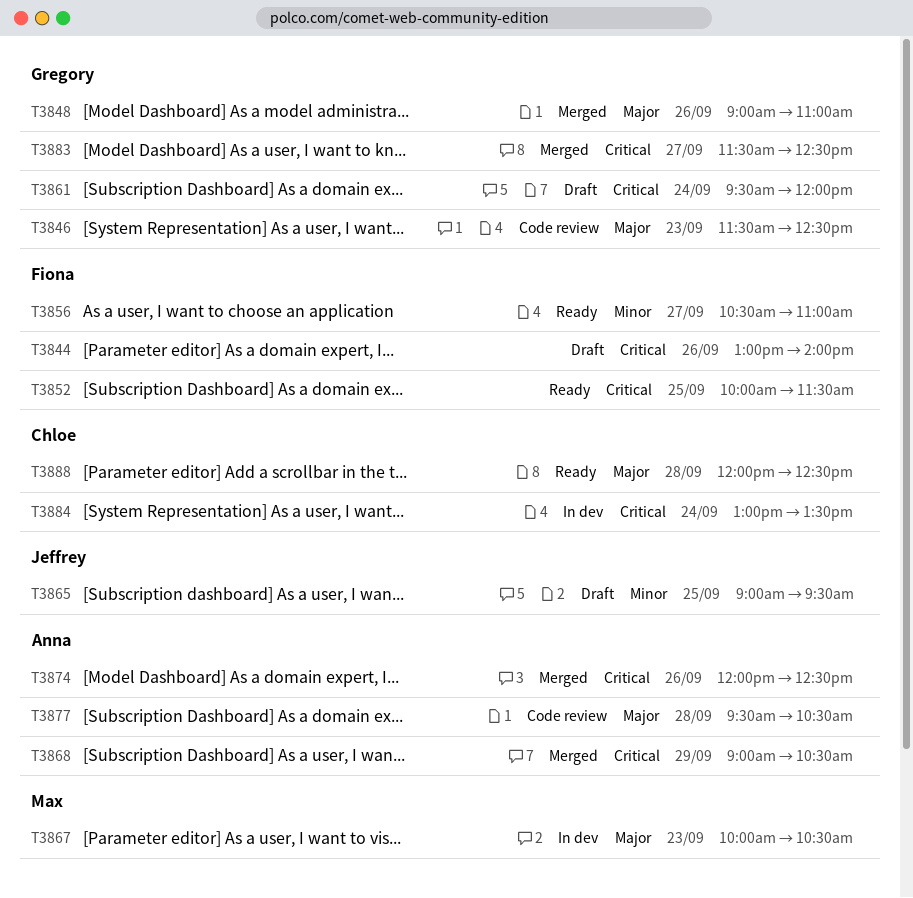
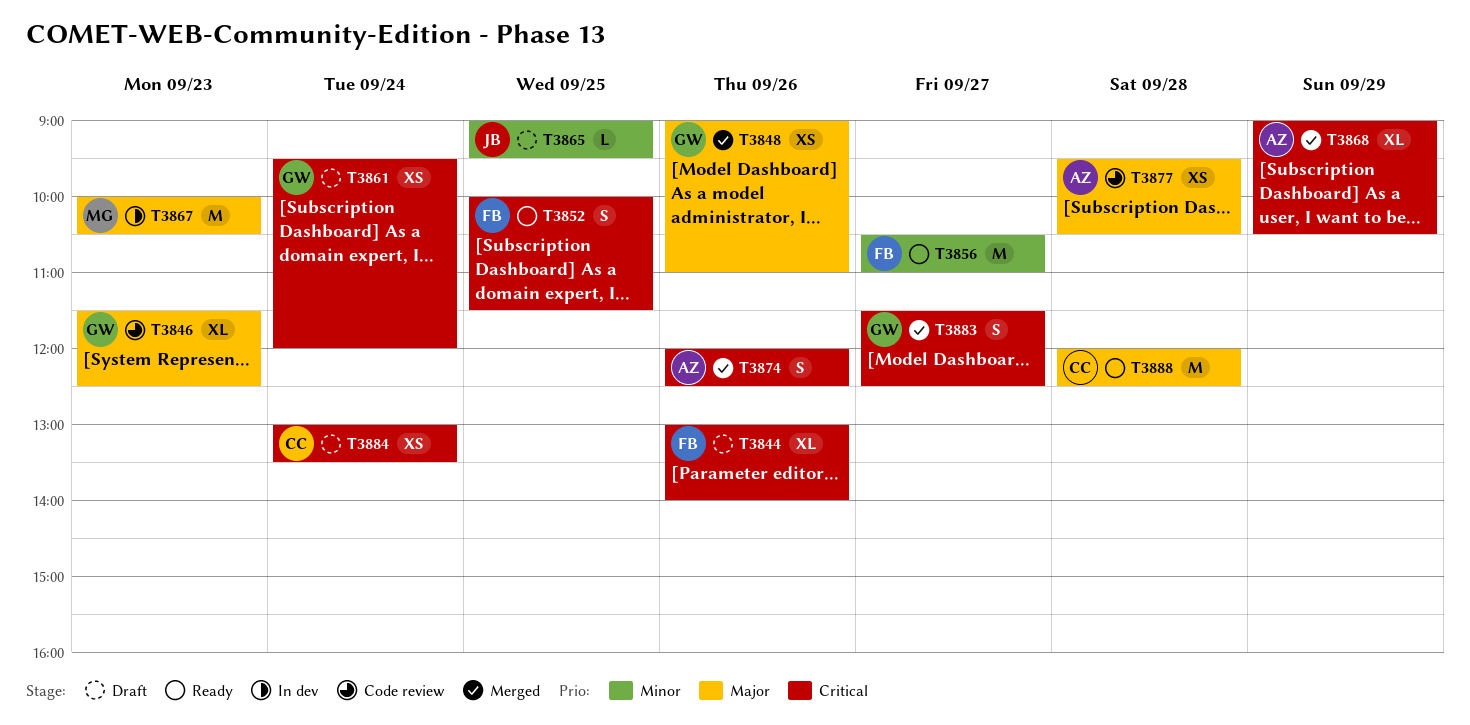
T3884, status: In dev -> Draft

